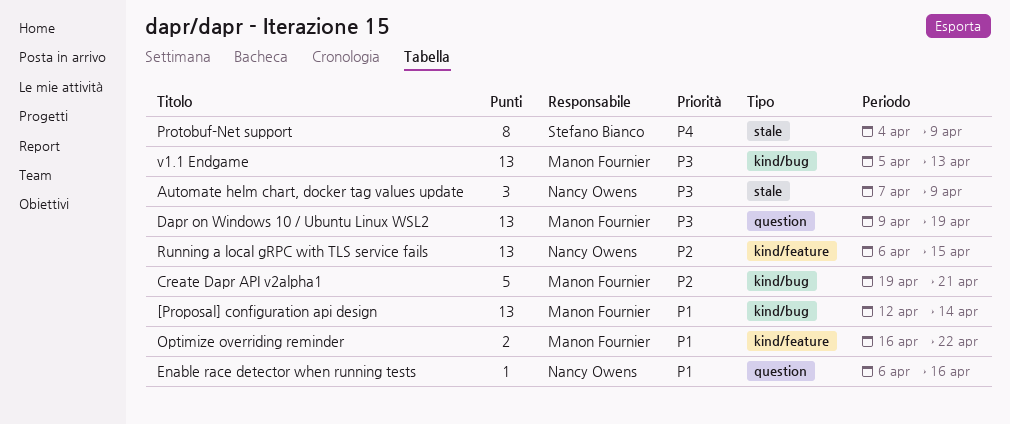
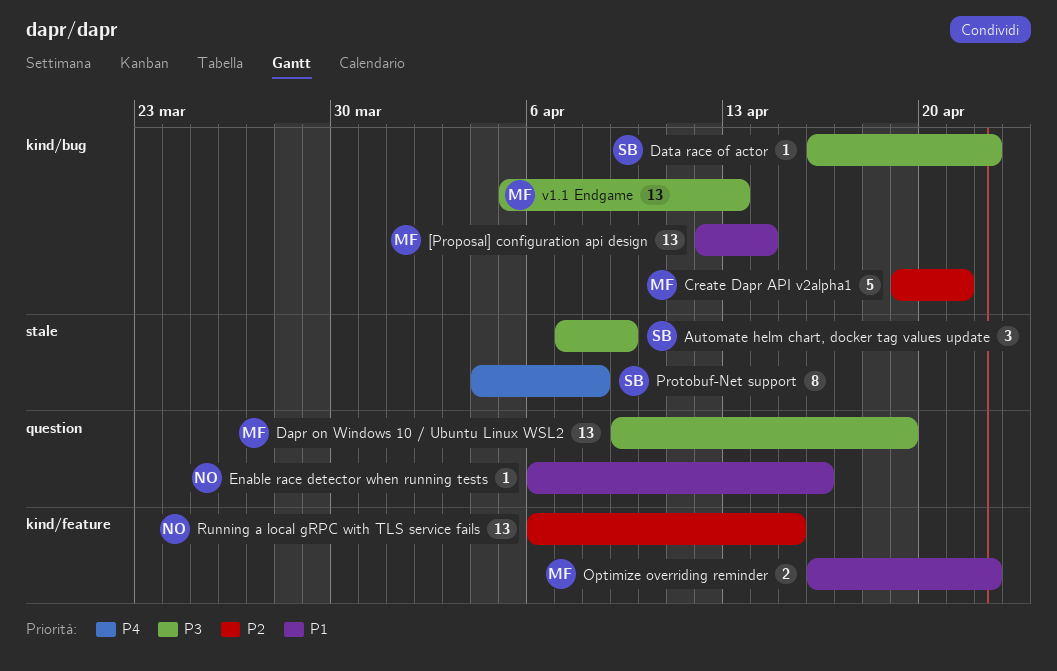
Automate helm chart, docker tag values update, owner: Nancy Owens -> Stefano Bianco
Data race of actor: none -> present
Protobuf-Net support, due: Apr 9 -> Apr 8

